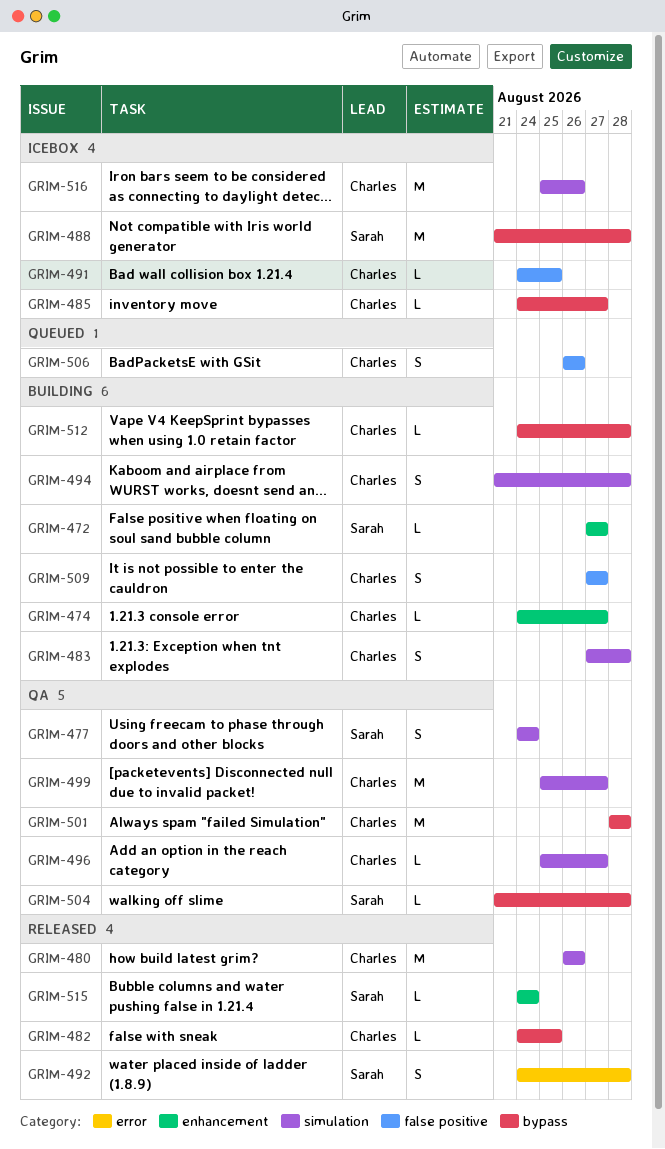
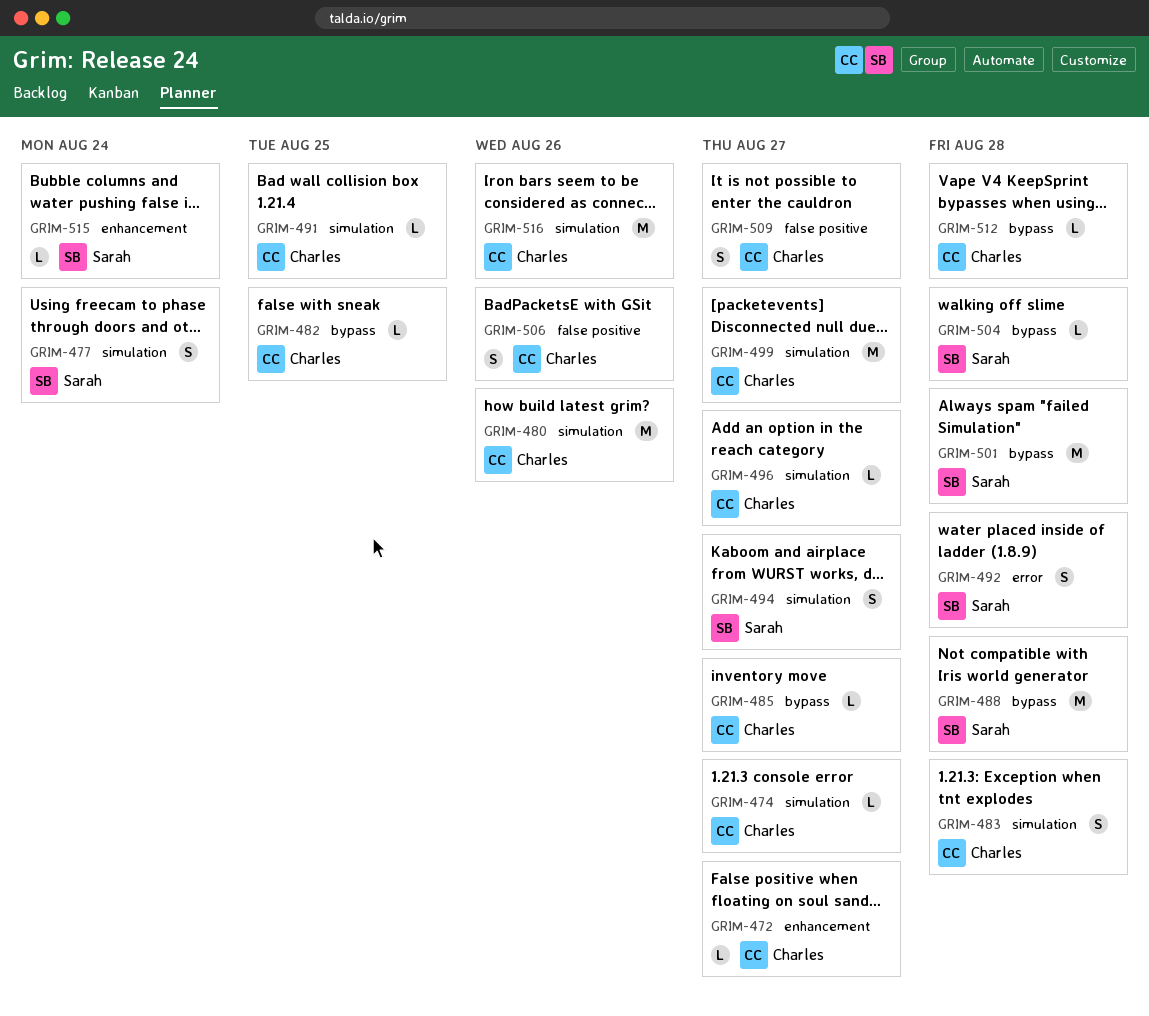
GRIM-472, owner: Sarah -> Charles
GRIM-474, label: enhancement -> simulation
GRIM-491, label: false positive -> simulation
GRIM-494, owner: Charles -> Sarah
GRIM-494, due: Aug 28 -> Aug 27
GRIM-501, owner: Charles -> Sarah

